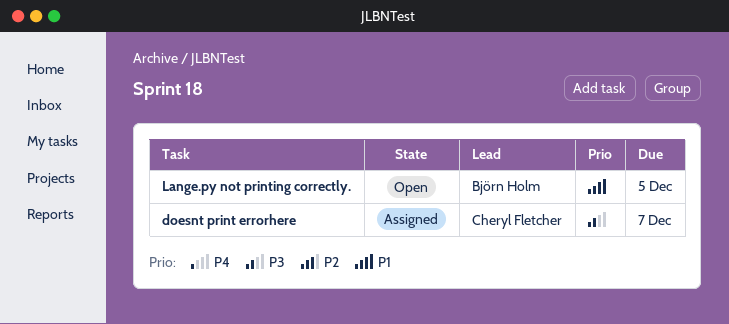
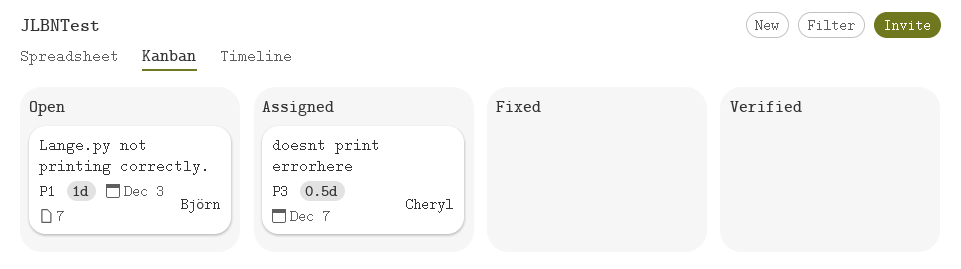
Lange.py not printing correctly., due: Dec 5 -> Dec 3

